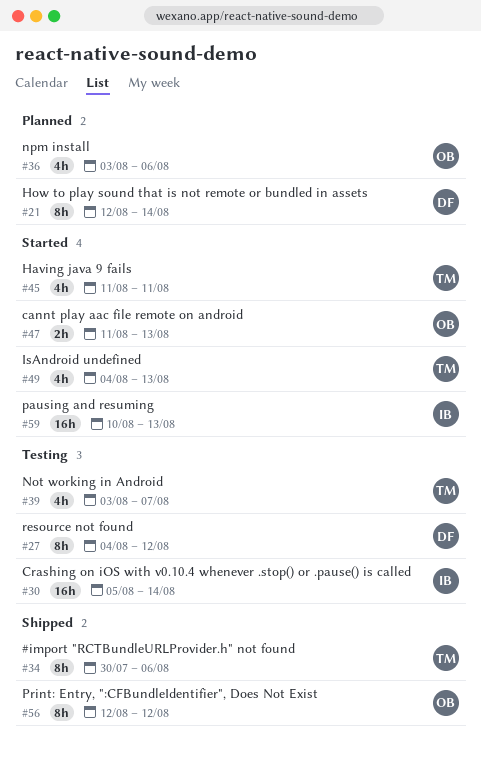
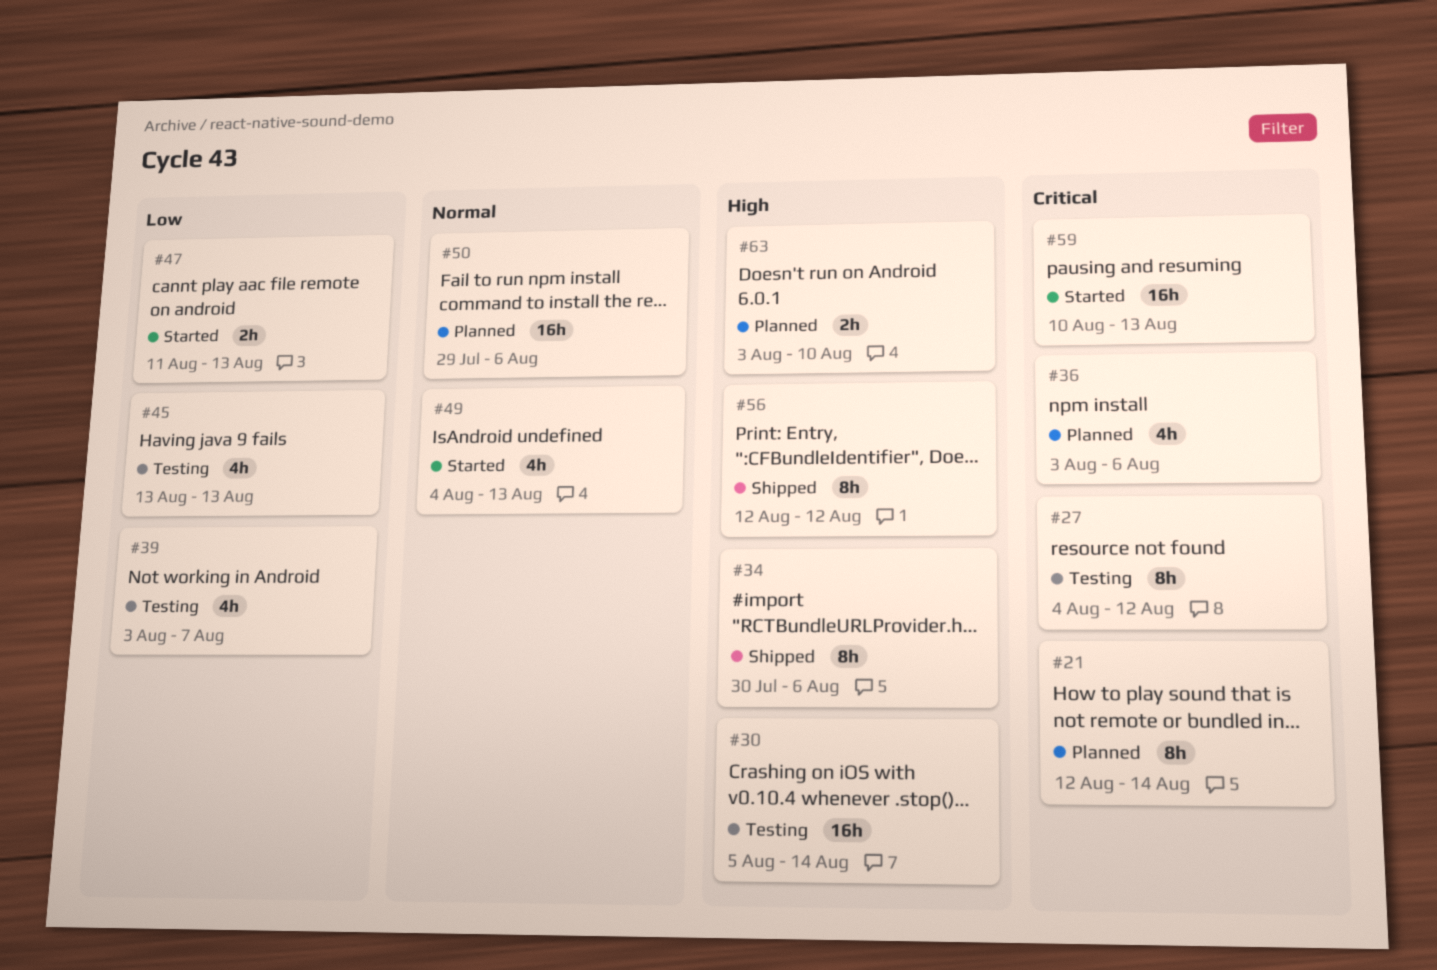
#45, status: Started -> Testing
#45, start: Aug 11 -> Aug 13
#45, due: Aug 11 -> Aug 13
#50: none -> present
#63: none -> present

